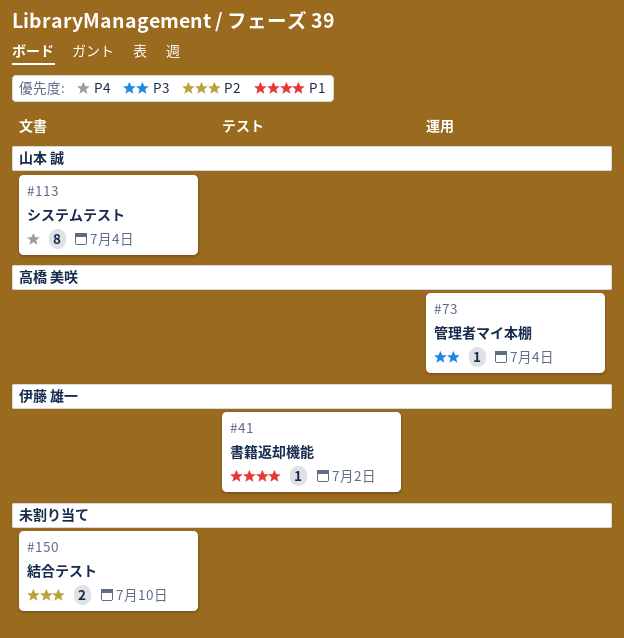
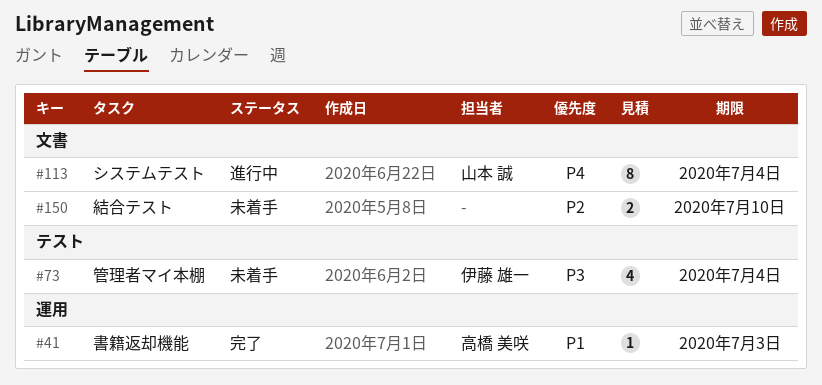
#41, owner: 伊藤 雄一 -> 高橋 美咲
#41, label: テスト -> 運用
#41, due: Jul 2 -> Jul 3
#73, owner: 高橋 美咲 -> 伊藤 雄一
#73, label: 運用 -> テスト
#73, estimate: 1 -> 4

